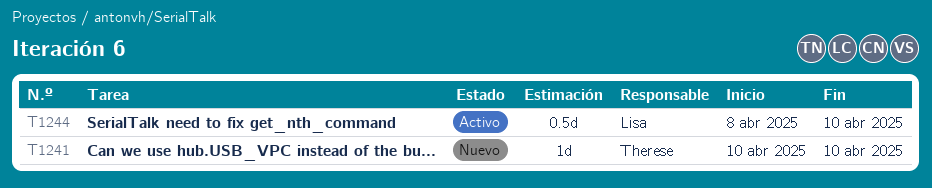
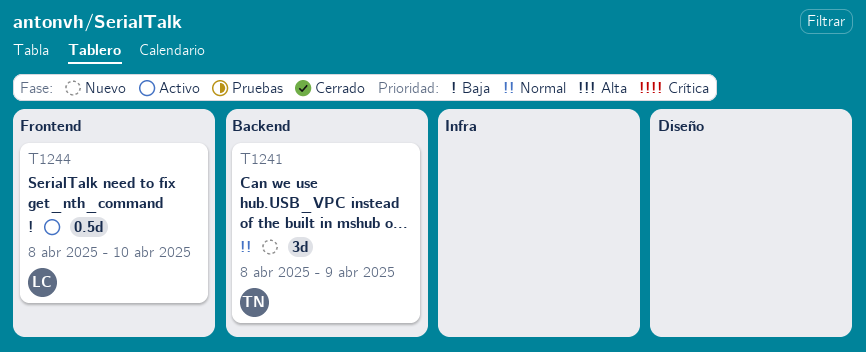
T1241, estimate: 1d -> 3d
T1241, start: Apr 10 -> Apr 8
T1241, due: Apr 10 -> Apr 9

